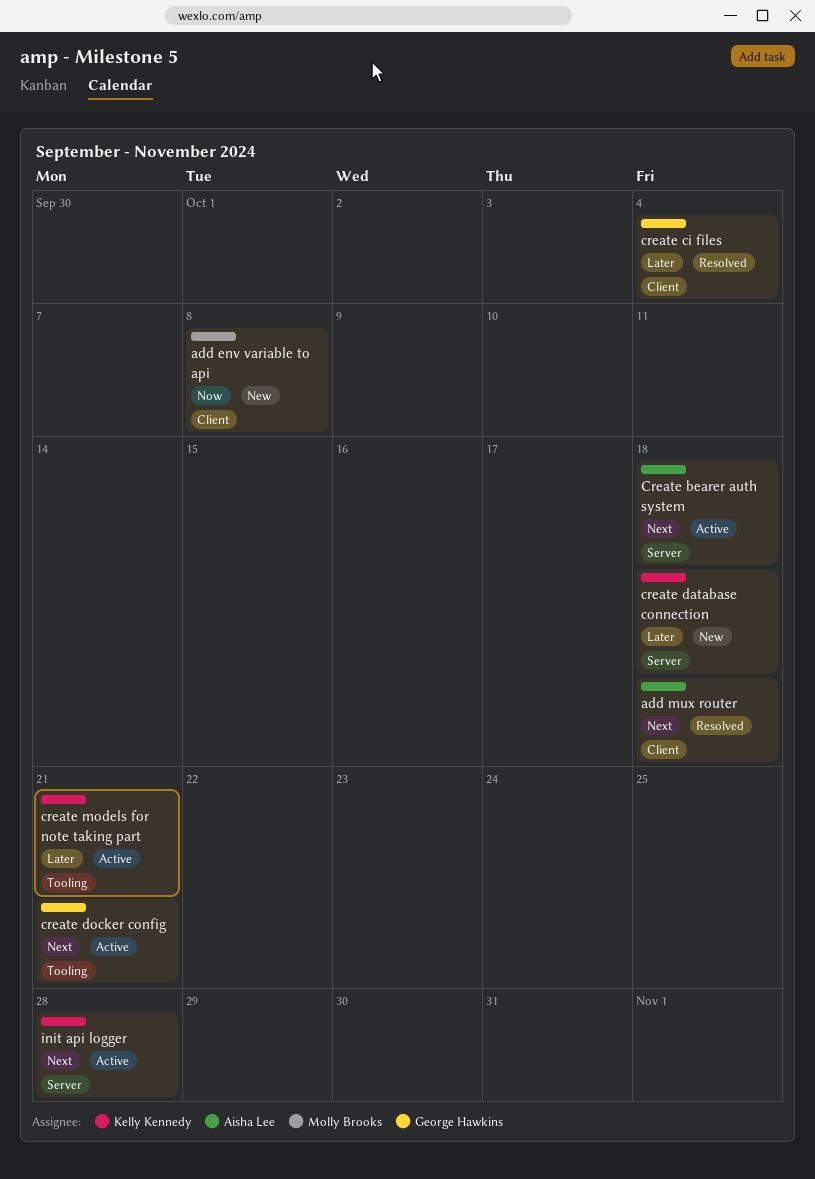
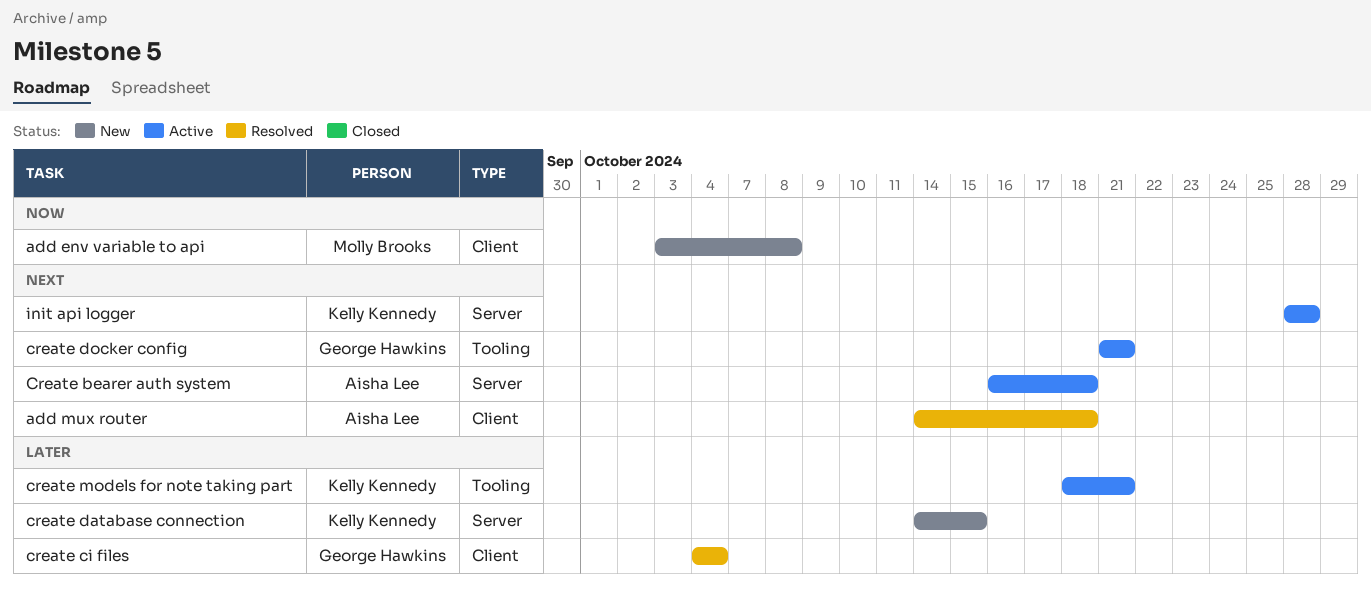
create database connection, due: Oct 18 -> Oct 15

